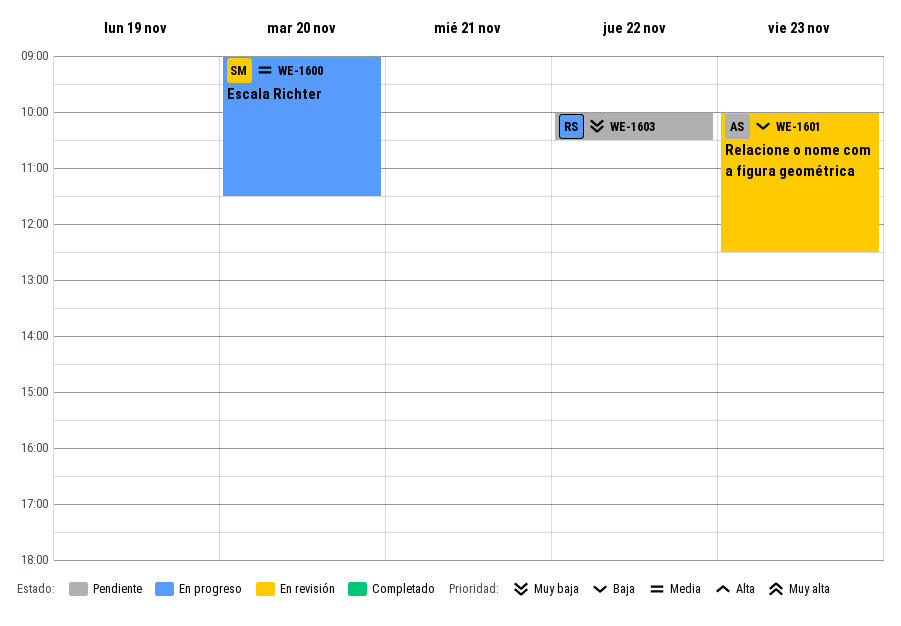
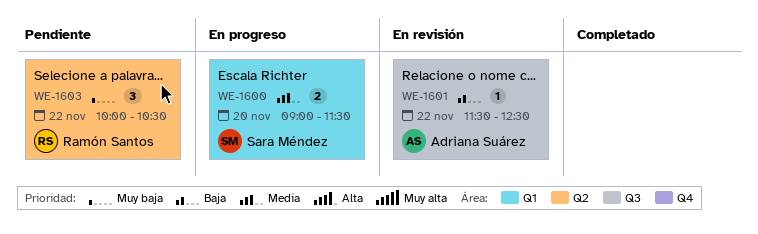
WE-1601, day: Nov 23 -> Nov 22
WE-1601, begins: 10:00 -> 11:30

